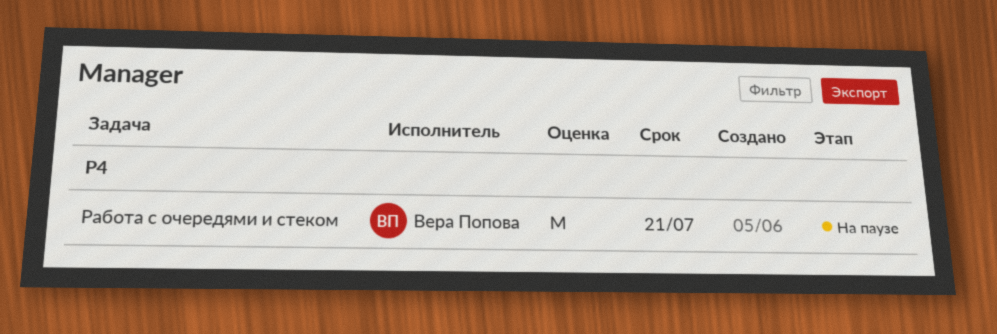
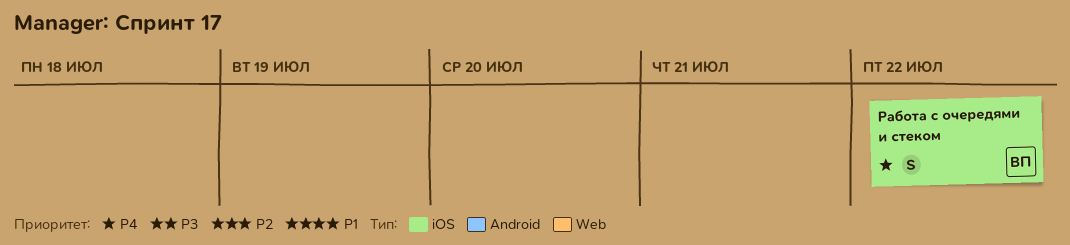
Работа с очередями и стеком, estimate: M -> S
Работа с очередями и стеком, due: Jul 21 -> Jul 22

